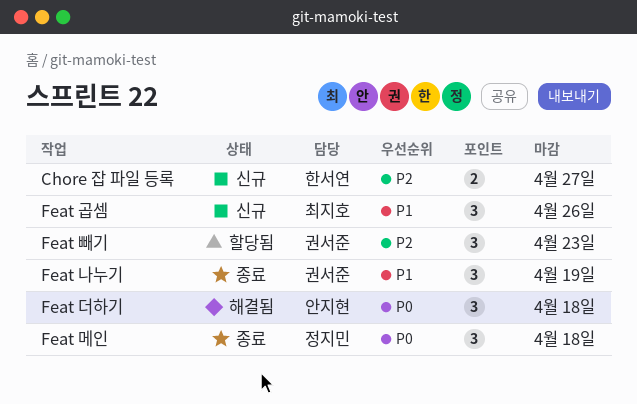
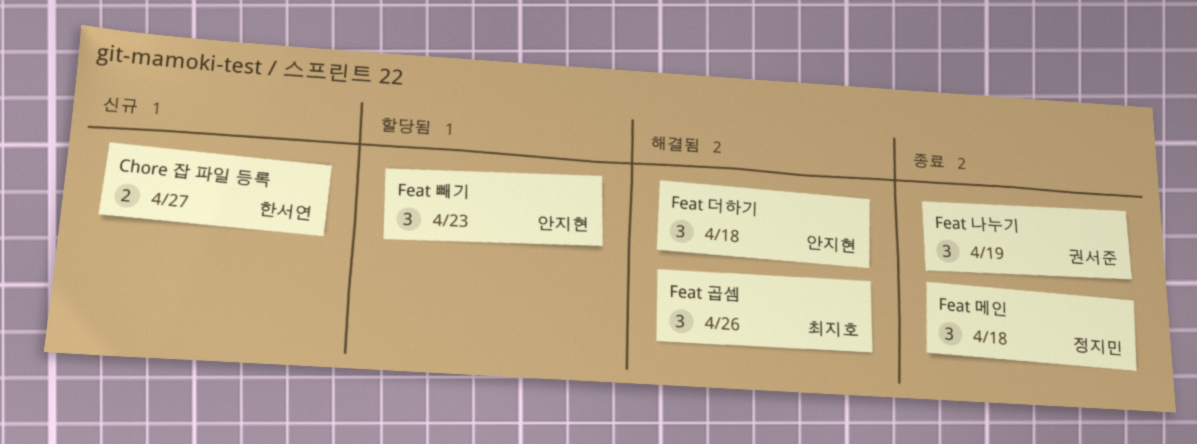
Feat 곱셈, status: 신규 -> 해결됨
Feat 빼기, owner: 권서준 -> 안지현

